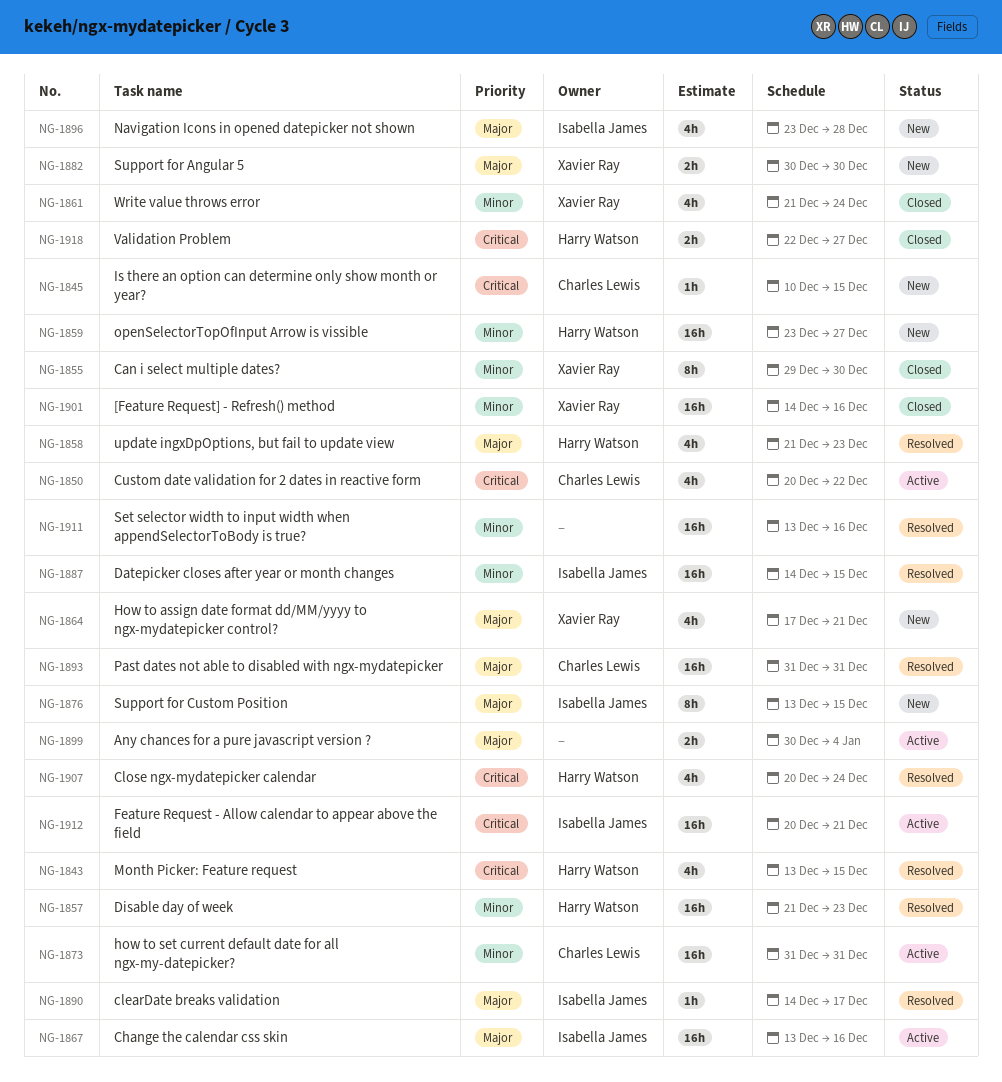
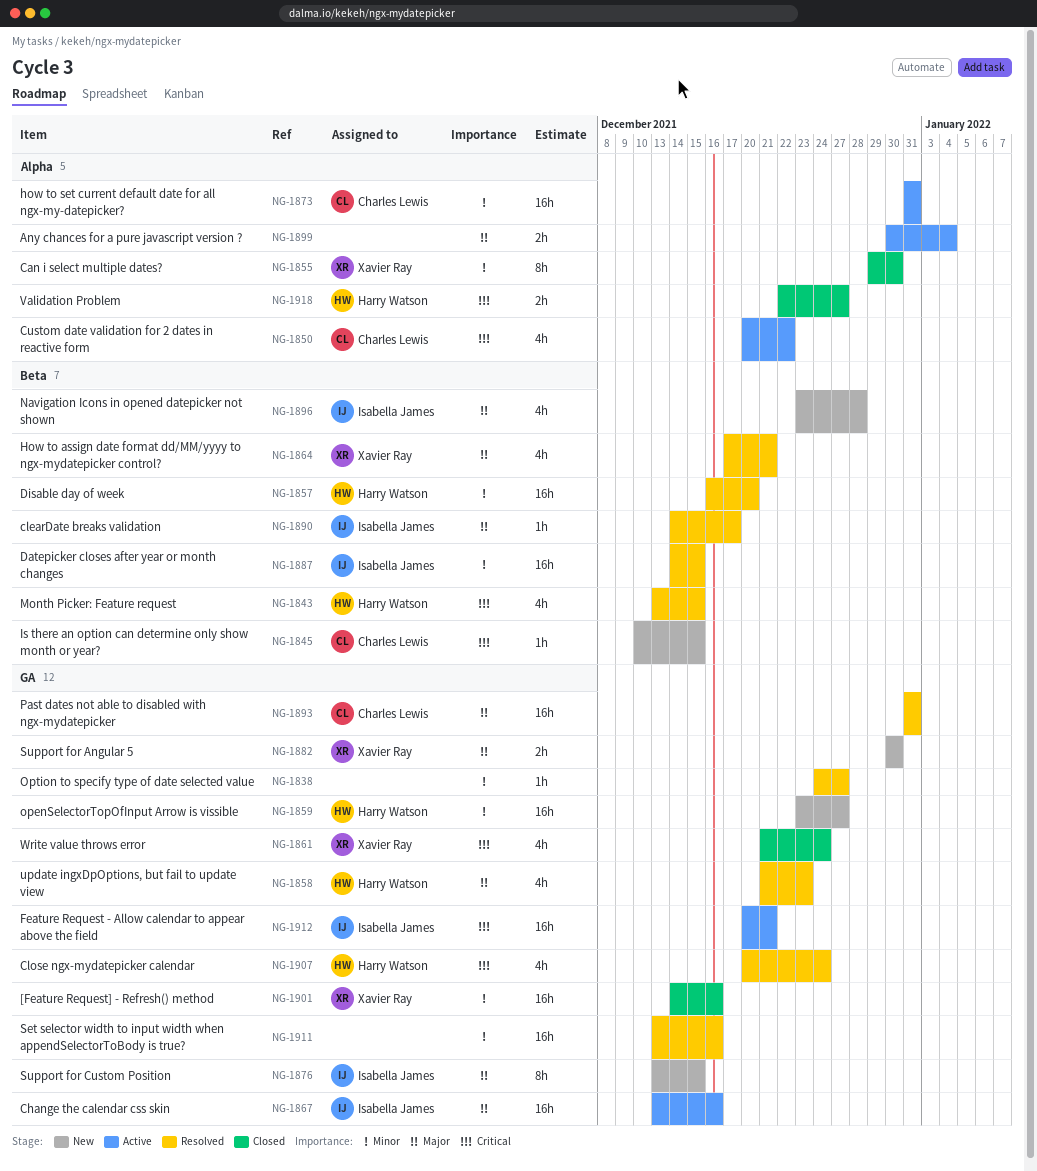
NG-1838: none -> present
NG-1857, start: Dec 21 -> Dec 16
NG-1857, due: Dec 23 -> Dec 20
NG-1861, priority: Minor -> Critical
NG-1864, status: New -> Resolved

